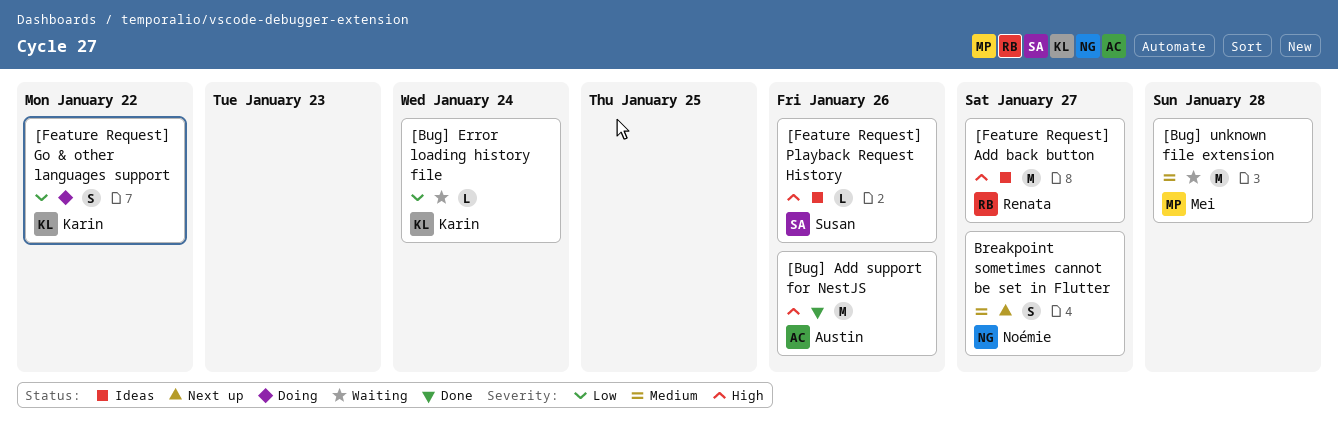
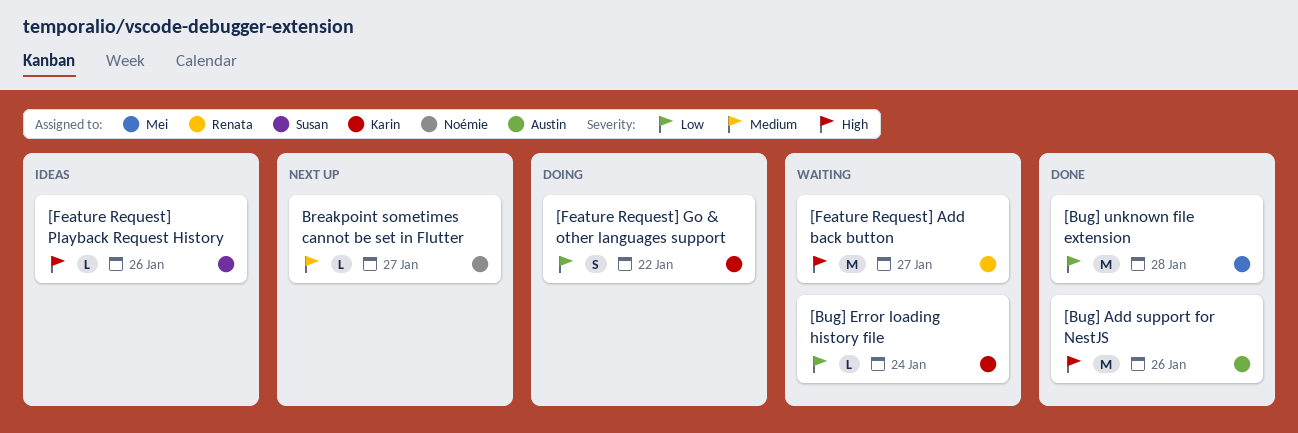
[Bug] unknown file extension, status: Waiting -> Done
[Bug] unknown file extension, priority: Medium -> Low
[Feature Request] Add back button, status: Ideas -> Waiting
Breakpoint sometimes cannot be set in Flutter, estimate: S -> L

